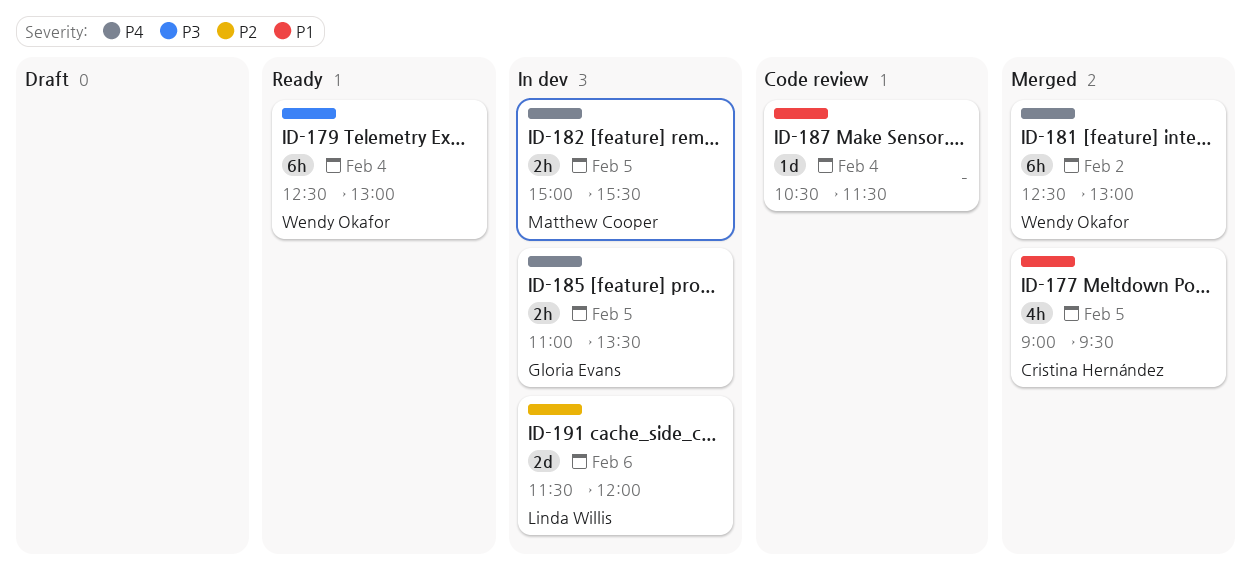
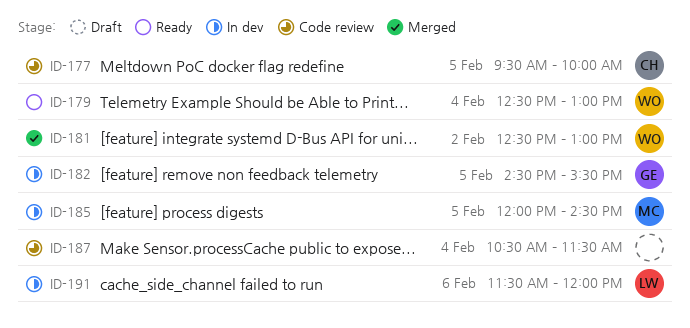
ID-177, status: Merged -> Code review
ID-177, begins: 09:00 -> 09:30
ID-177, ends: 09:30 -> 10:00
ID-182, owner: Matthew Cooper -> Gloria Evans
ID-182, begins: 15:00 -> 14:30
ID-185, owner: Gloria Evans -> Matthew Cooper
ID-185, begins: 11:00 -> 12:00
ID-185, ends: 13:30 -> 14:30

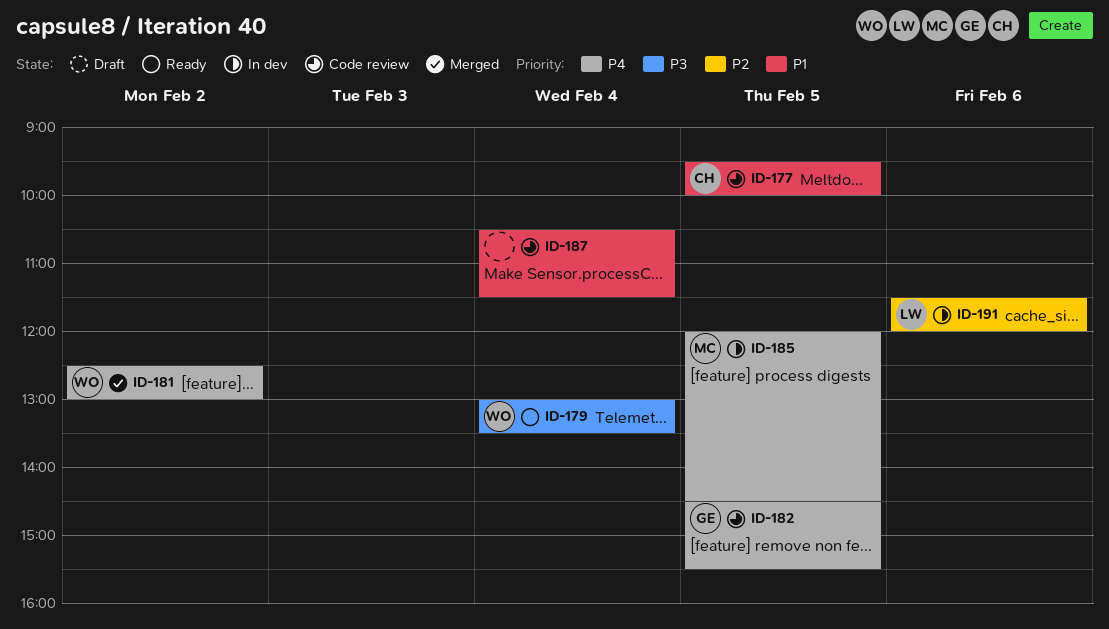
ID-179, begins: 12:30 -> 13:00
ID-179, ends: 13:00 -> 13:30
ID-182, status: In dev -> Code review

